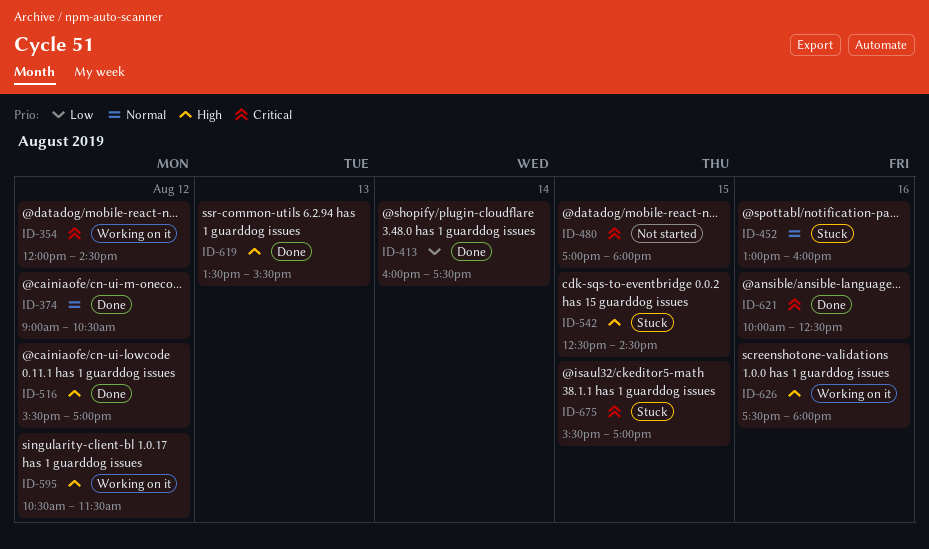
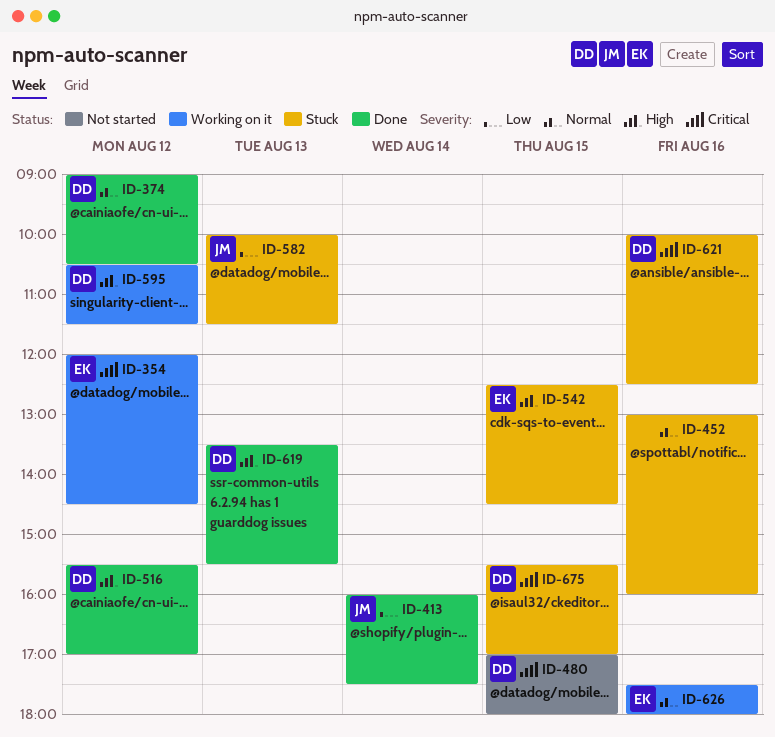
ID-582: none -> present
ID-621, status: Done -> Stuck
ID-626, priority: High -> Normal

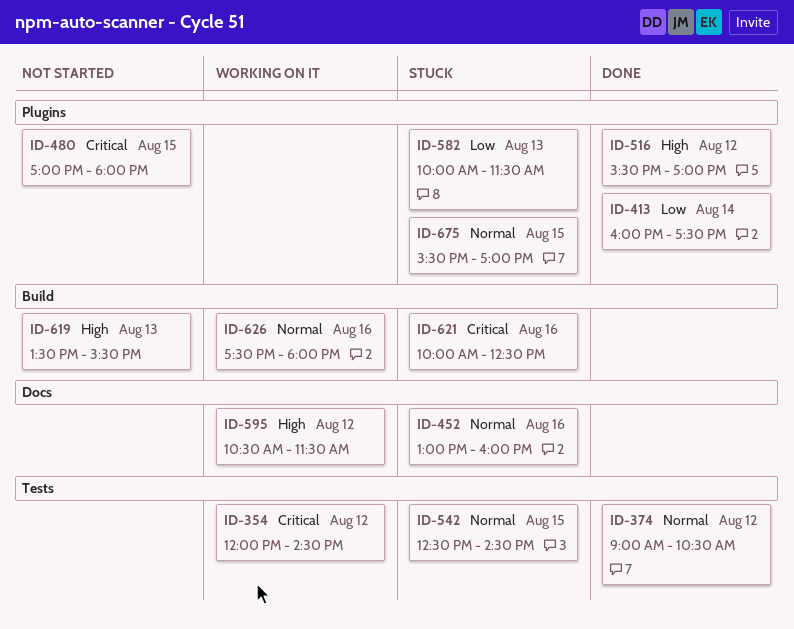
ID-542, priority: High -> Normal
ID-619, status: Done -> Not started
ID-675, priority: Critical -> Normal

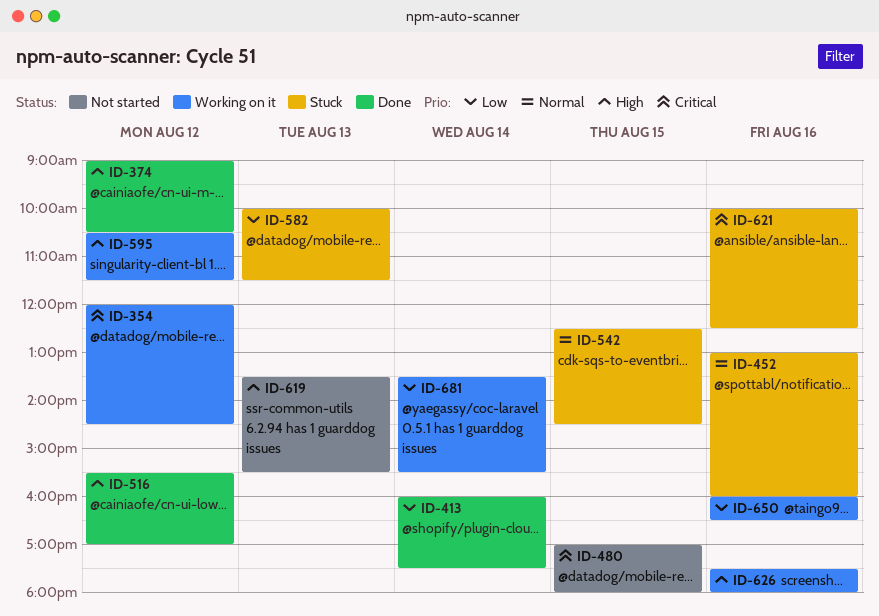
ID-374, priority: Normal -> High
ID-626, priority: Normal -> High
ID-650: none -> present
ID-675: present -> none
ID-681: none -> present

